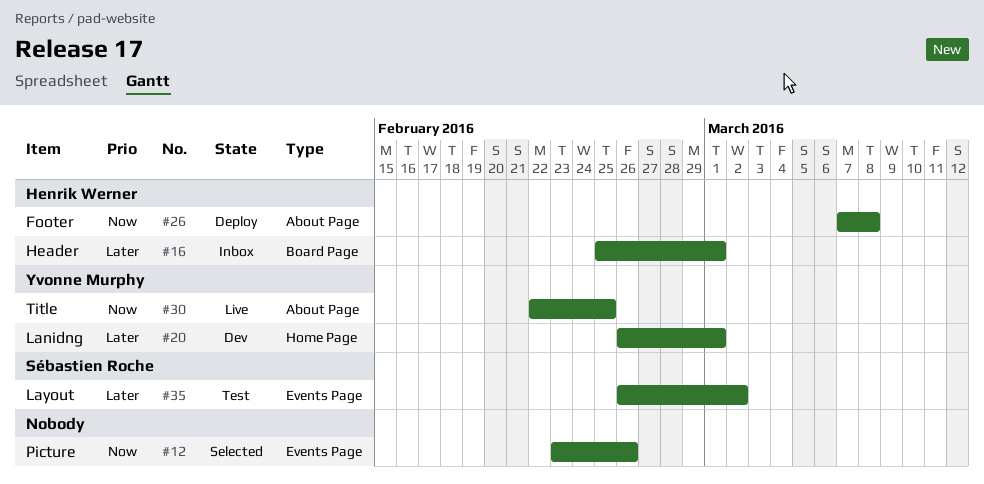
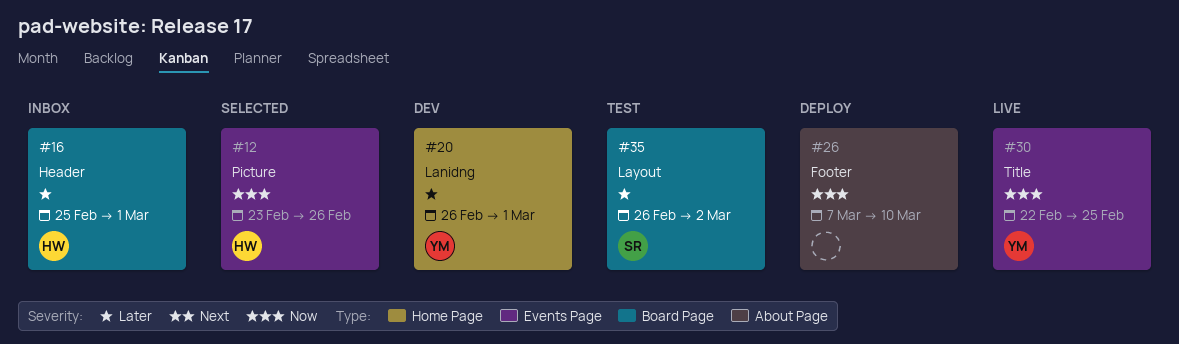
#12, owner: none -> Henrik Werner
#26, owner: Henrik Werner -> none
#26, due: Mar 8 -> Mar 10
#30, label: About Page -> Events Page
#35, label: Events Page -> Board Page

